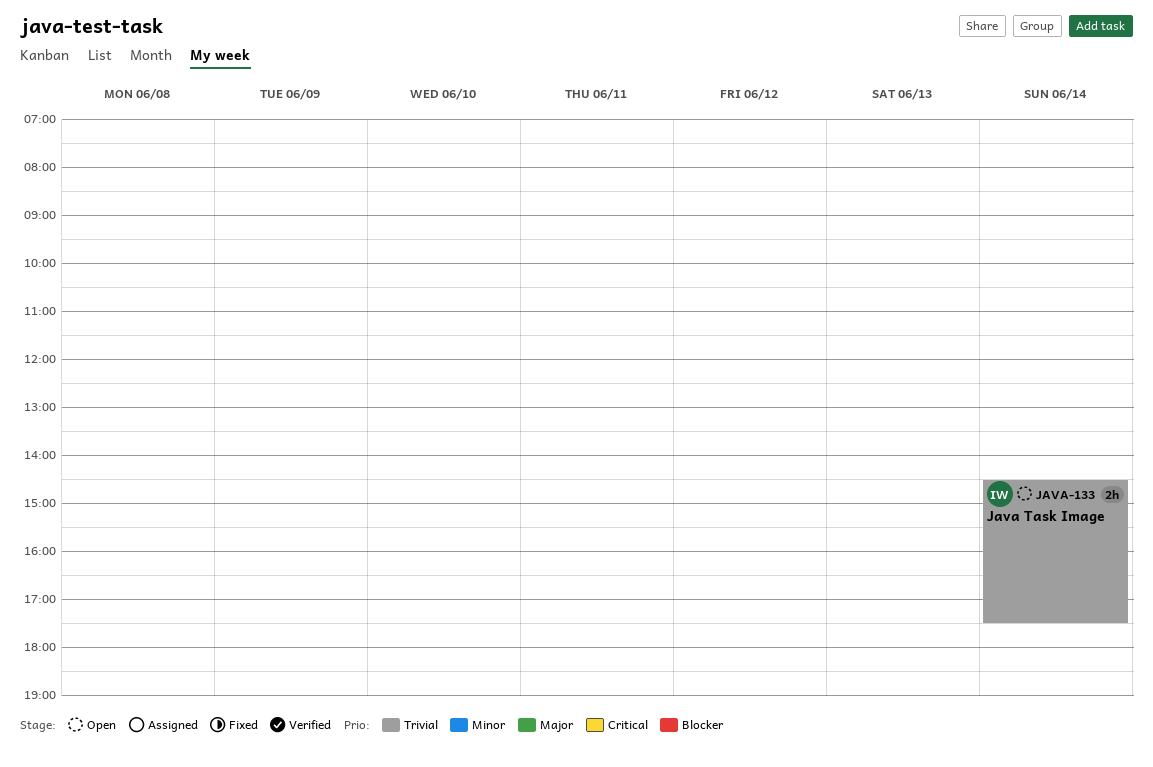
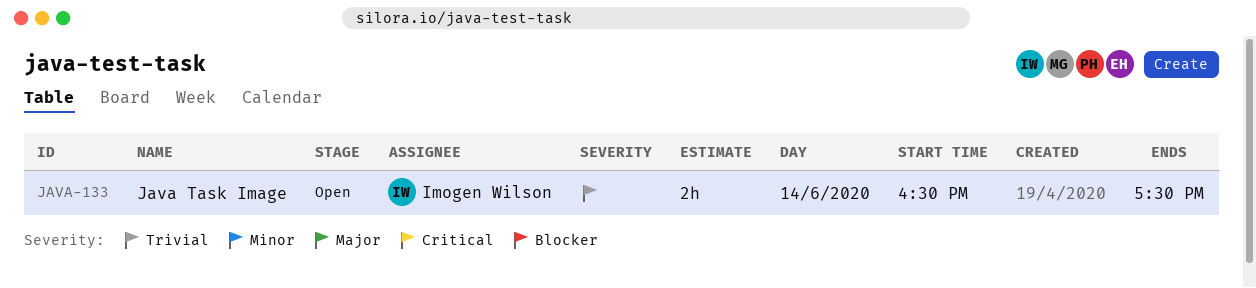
JAVA-133, begins: 14:30 -> 16:30

